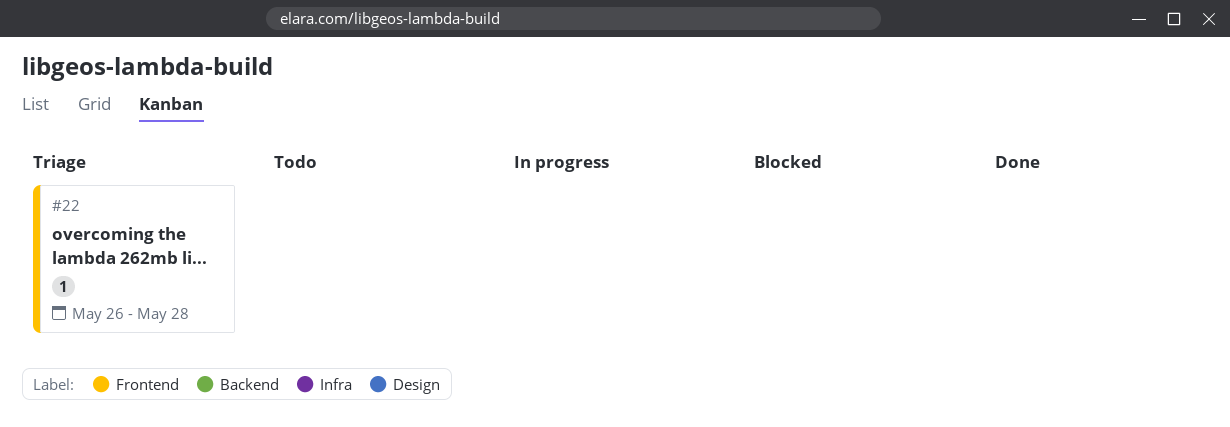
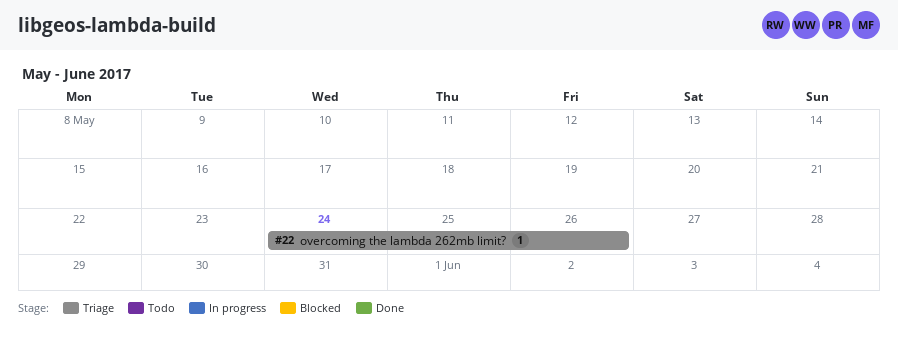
#22, start: May 26 -> May 24
#22, due: May 28 -> May 26

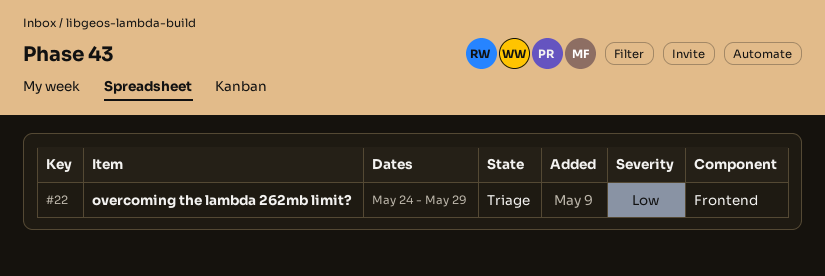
#22, due: May 26 -> May 29

